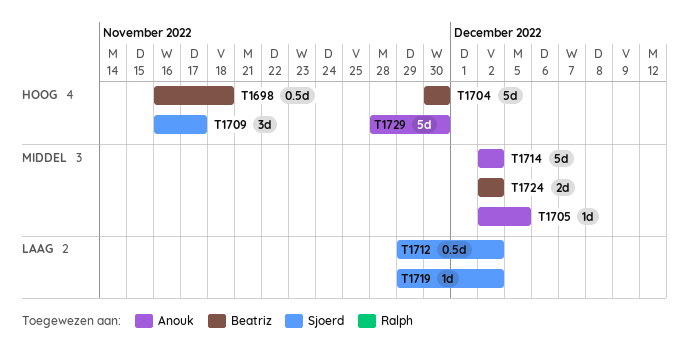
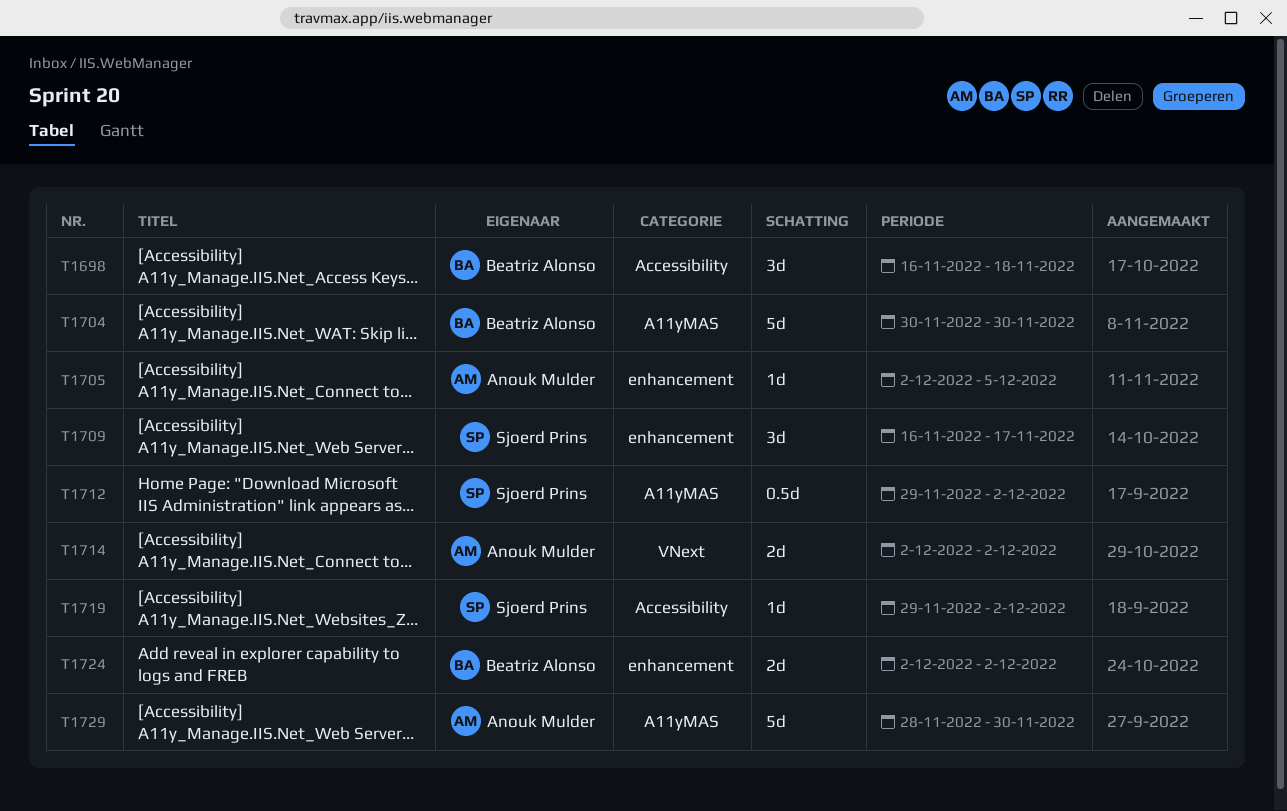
T1698, estimate: 0.5d -> 3d
T1714, estimate: 5d -> 2d

